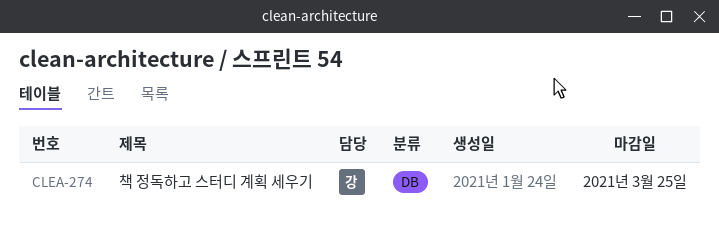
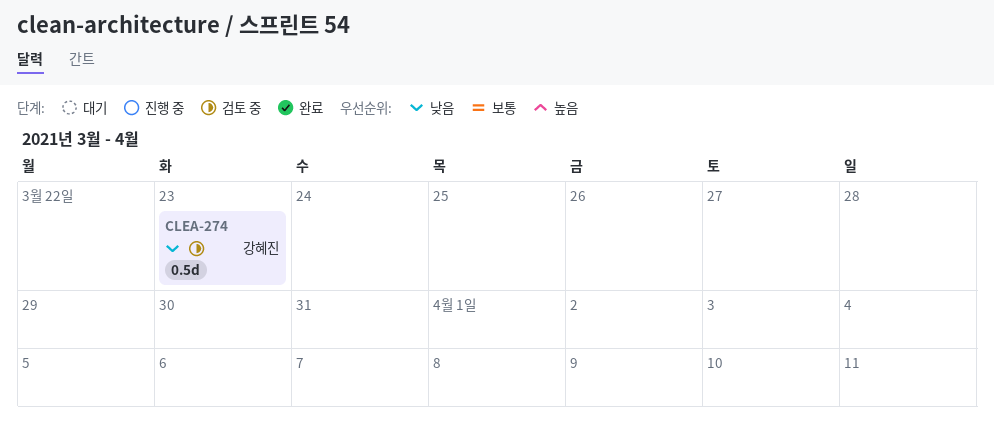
CLEA-274, due: Mar 25 -> Mar 23

